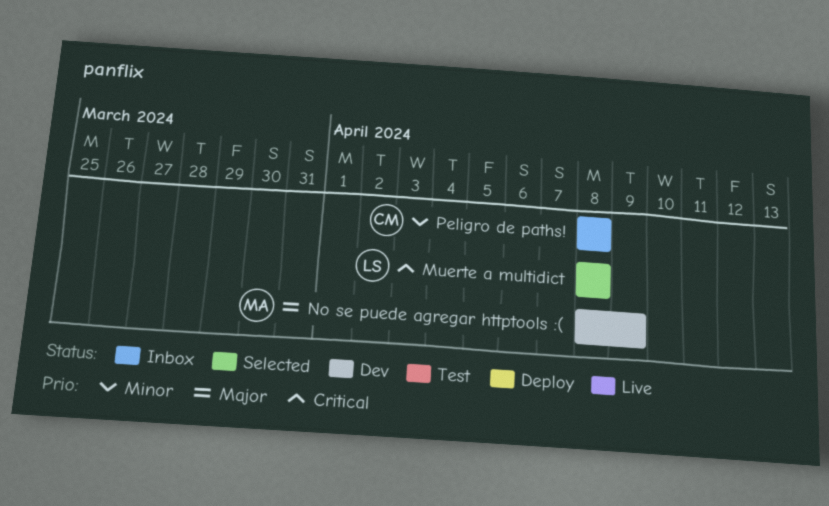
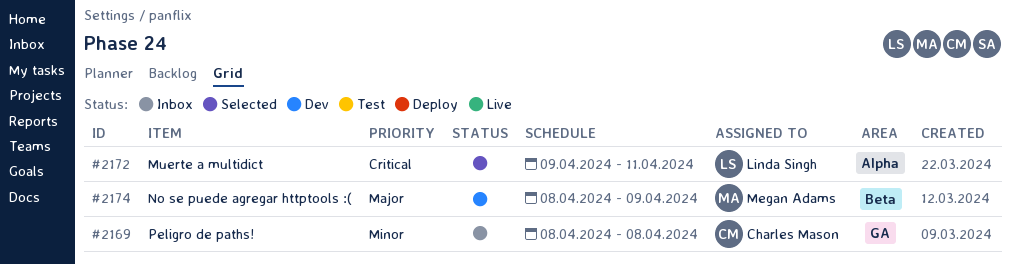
Muerte a multidict, start: Apr 8 -> Apr 9
Muerte a multidict, due: Apr 8 -> Apr 11

